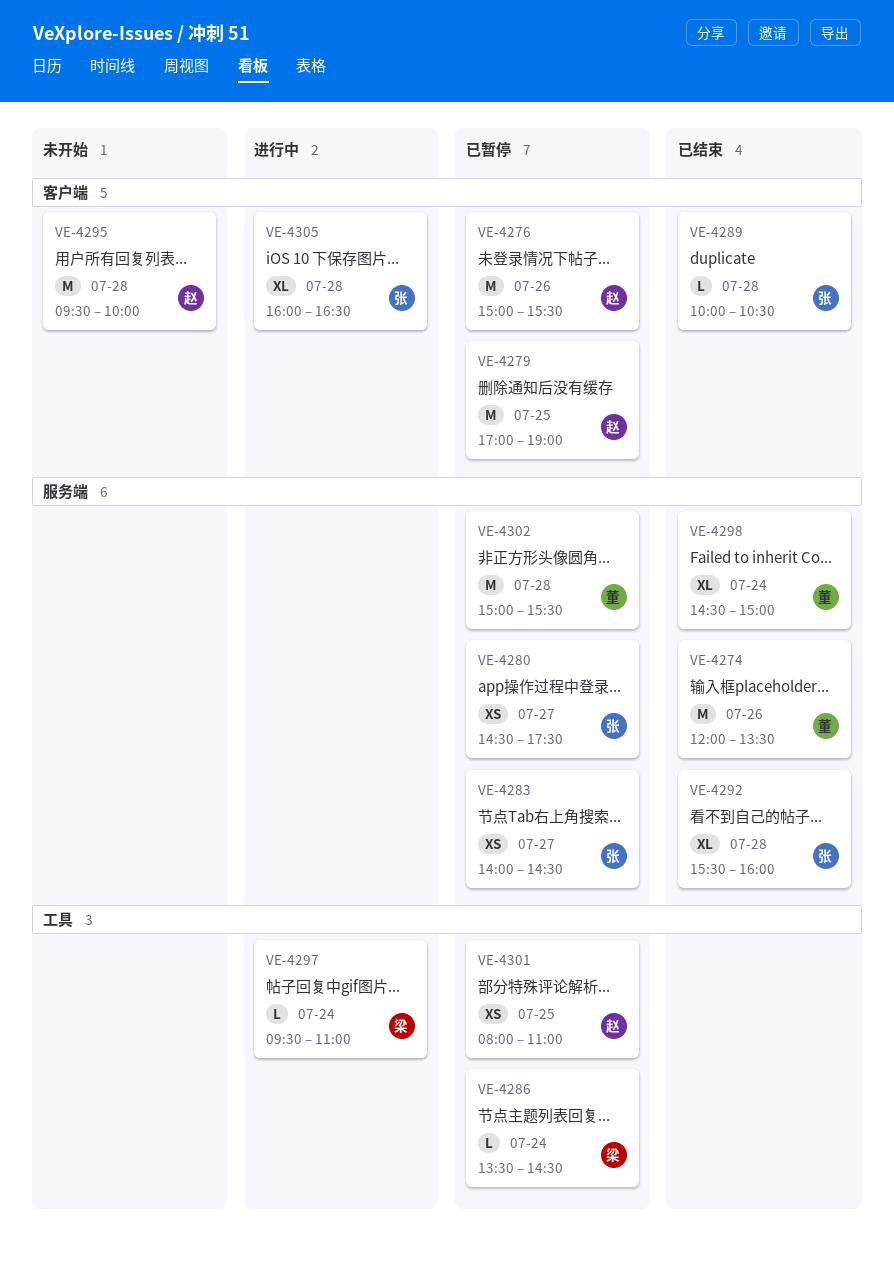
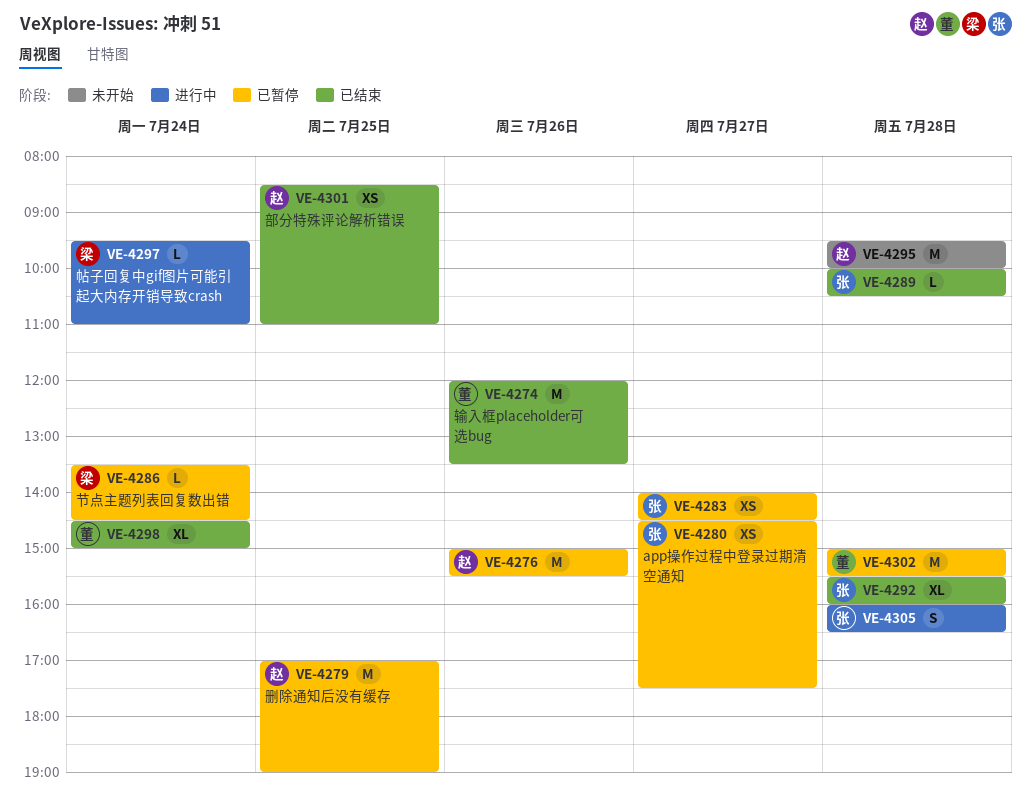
VE-4301, status: 已暂停 -> 已结束
VE-4301, begins: 08:00 -> 08:30
VE-4305, estimate: XL -> S

